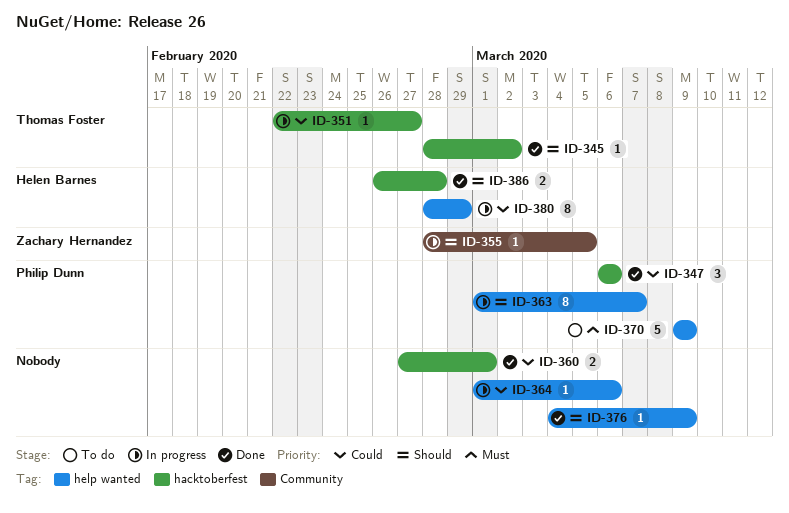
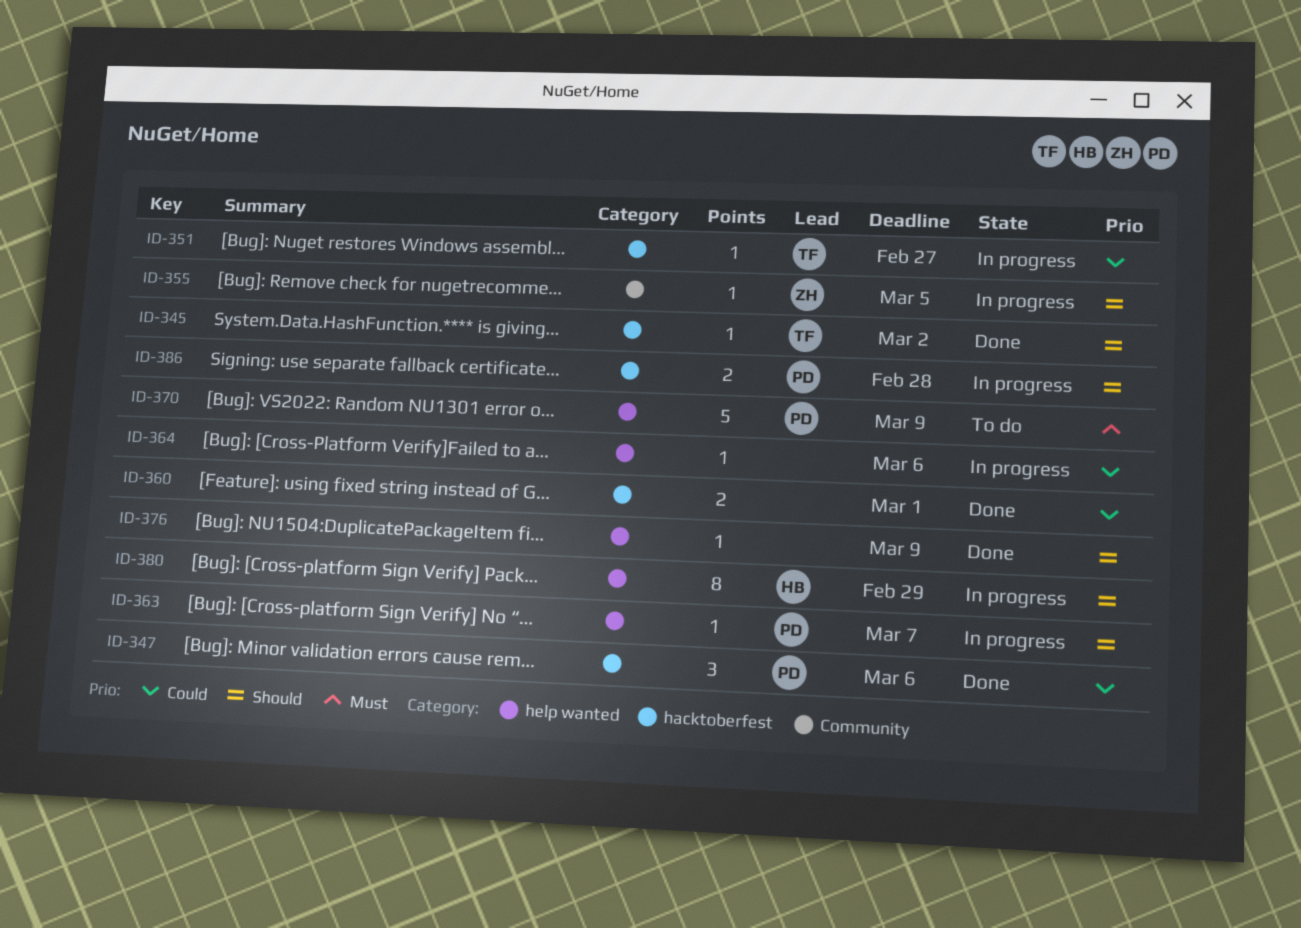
ID-363, estimate: 8 -> 1
ID-380, priority: Could -> Should
ID-386, status: Done -> In progress
ID-386, owner: Helen Barnes -> Philip Dunn

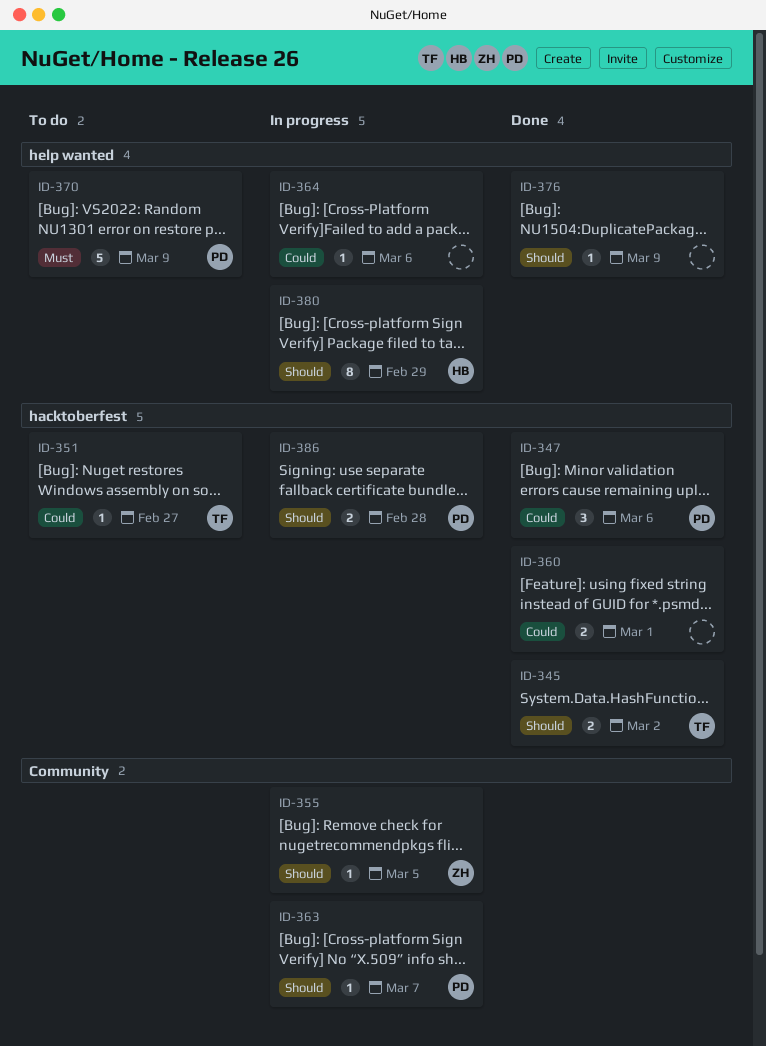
ID-345, estimate: 1 -> 2
ID-351, status: In progress -> To do
ID-363, label: help wanted -> Community

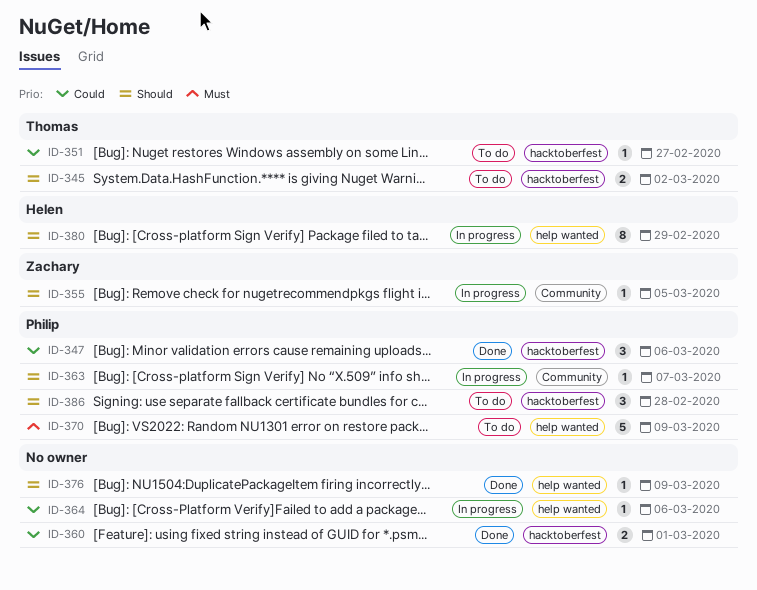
ID-345, status: Done -> To do
ID-386, status: In progress -> To do
ID-386, estimate: 2 -> 3

